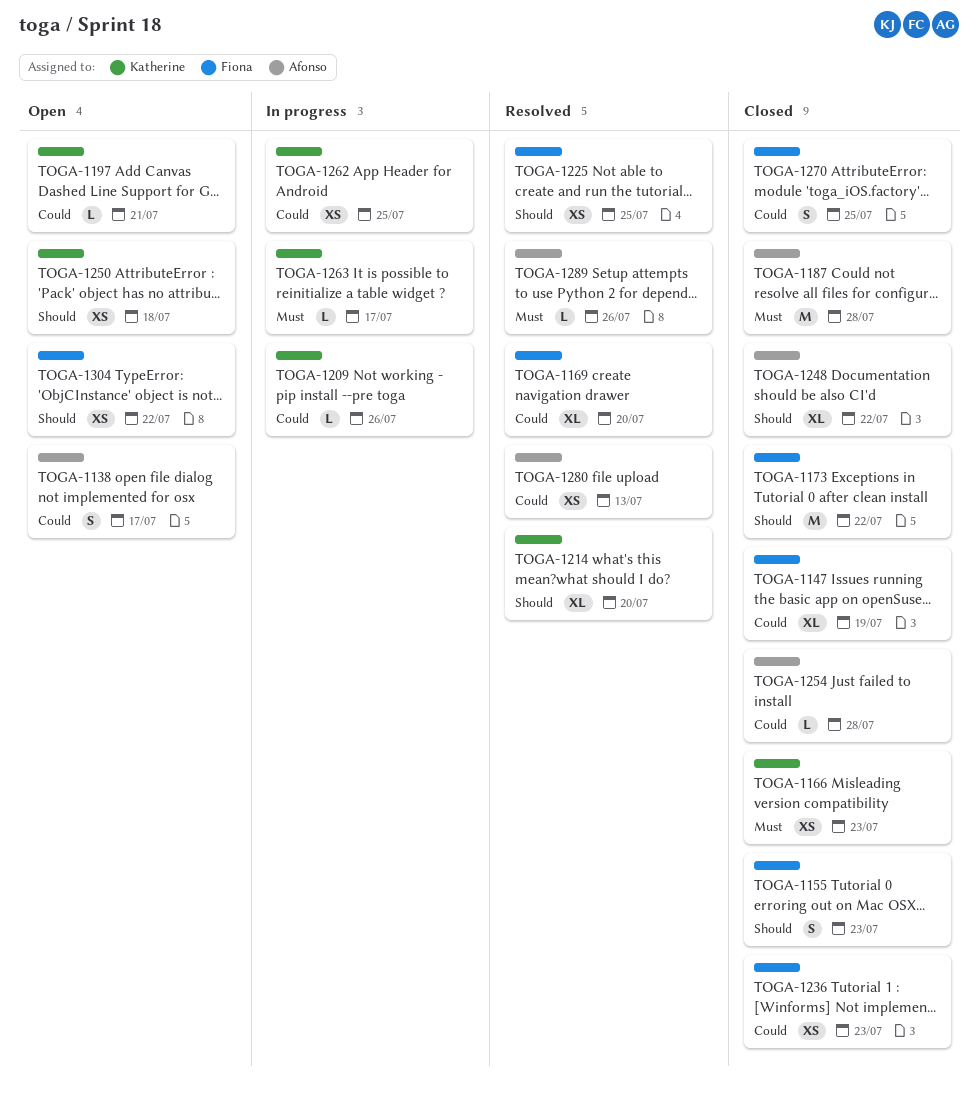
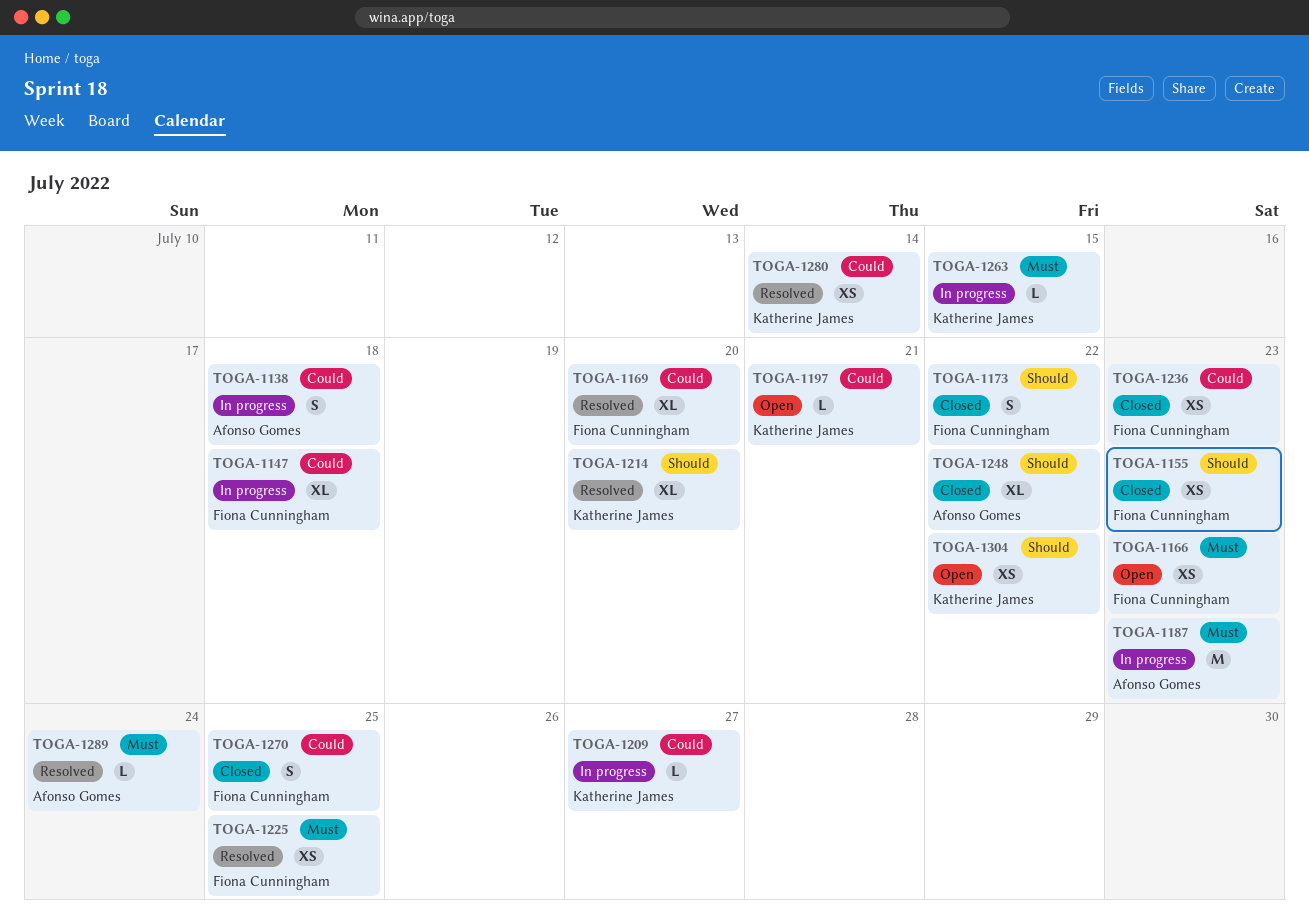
TOGA-1138, status: Open -> In progress
TOGA-1138, due: Jul 17 -> Jul 18
TOGA-1147, status: Closed -> In progress
TOGA-1147, due: Jul 19 -> Jul 18
TOGA-1155, estimate: S -> XS
TOGA-1166, status: Closed -> Open
TOGA-1166, owner: Katherine James -> Fiona Cunningham
TOGA-1173, estimate: M -> S
TOGA-1187, status: Closed -> In progress
TOGA-1187, due: Jul 28 -> Jul 23
TOGA-1209, due: Jul 26 -> Jul 27
TOGA-1225, priority: Should -> Must
TOGA-1250: present -> none
TOGA-1254: present -> none
TOGA-1262: present -> none
TOGA-1263, due: Jul 17 -> Jul 15
TOGA-1280, owner: Afonso Gomes -> Katherine James
TOGA-1280, due: Jul 13 -> Jul 14
TOGA-1289, due: Jul 26 -> Jul 24
TOGA-1304, owner: Fiona Cunningham -> Katherine James

